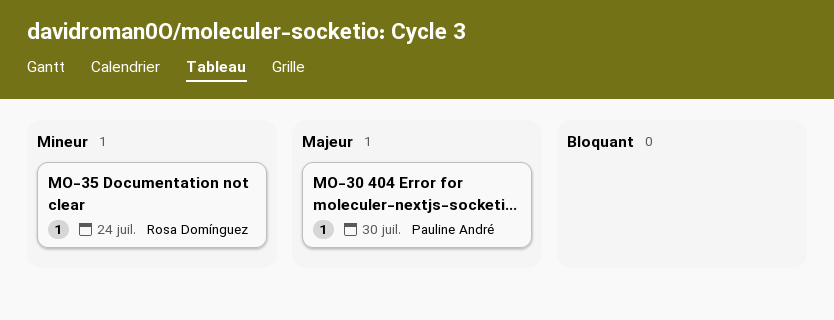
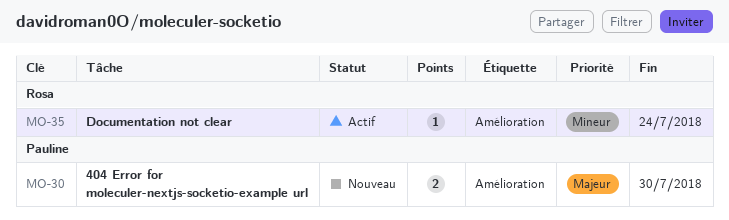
MO-30, estimate: 1 -> 2

